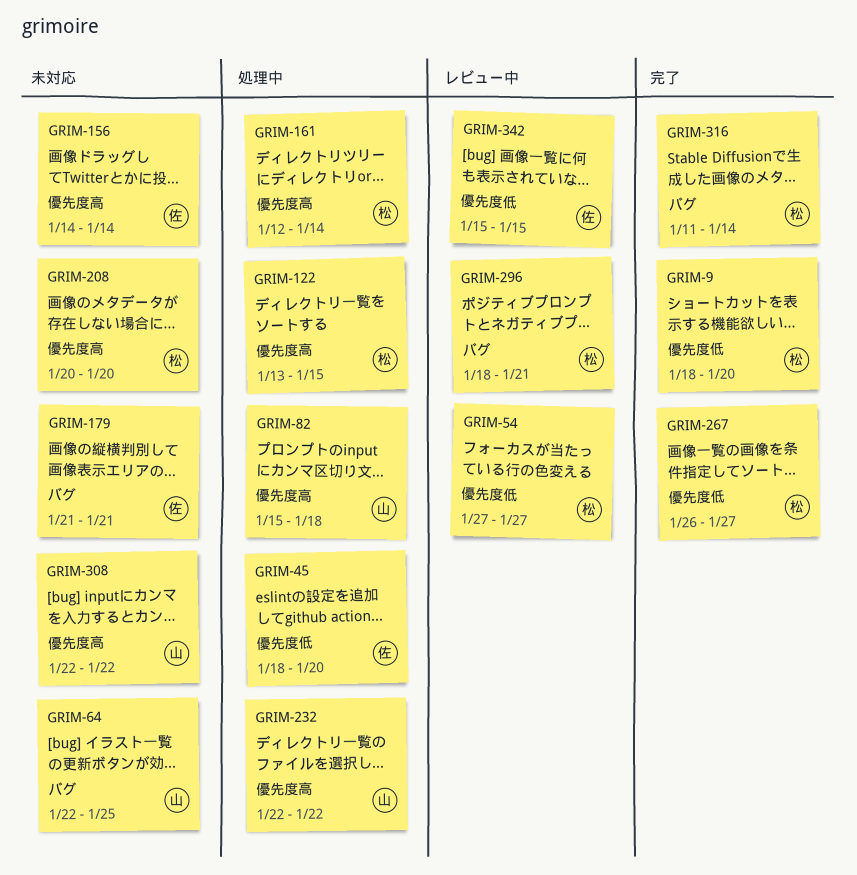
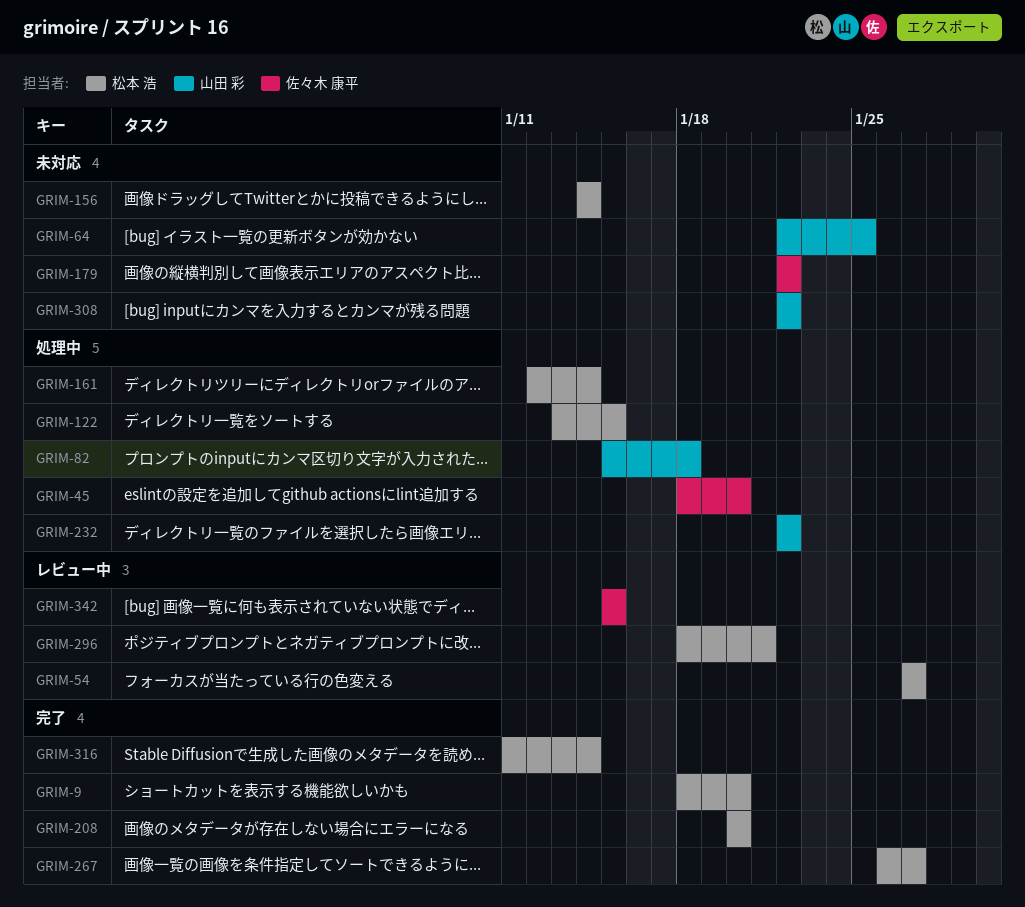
GRIM-156, owner: 佐々木 康平 -> 松本 浩
GRIM-179, start: Jan 21 -> Jan 22
GRIM-179, due: Jan 21 -> Jan 22
GRIM-208, status: 未対応 -> 完了

